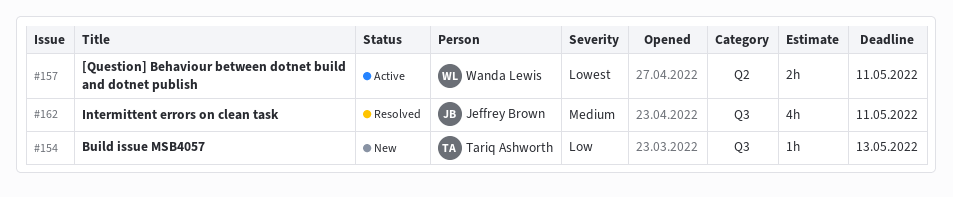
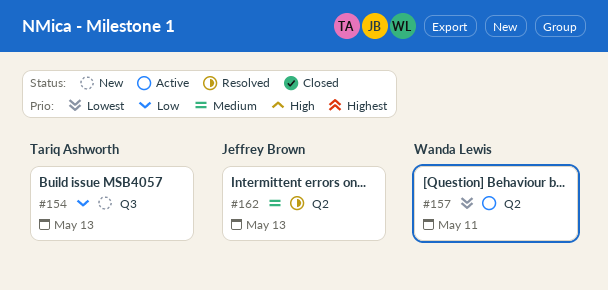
#162, label: Q3 -> Q2
#162, due: May 11 -> May 13

